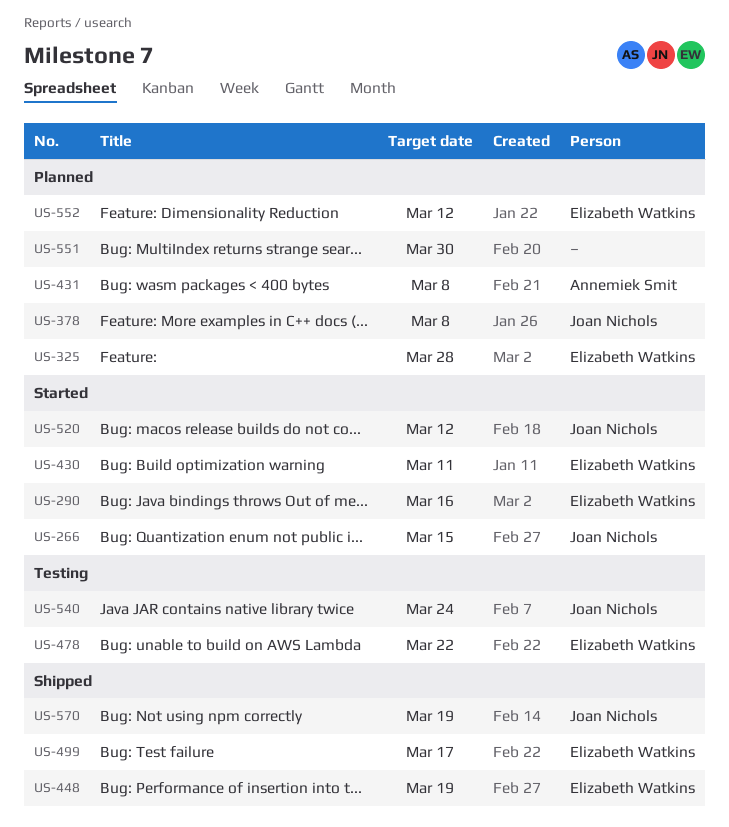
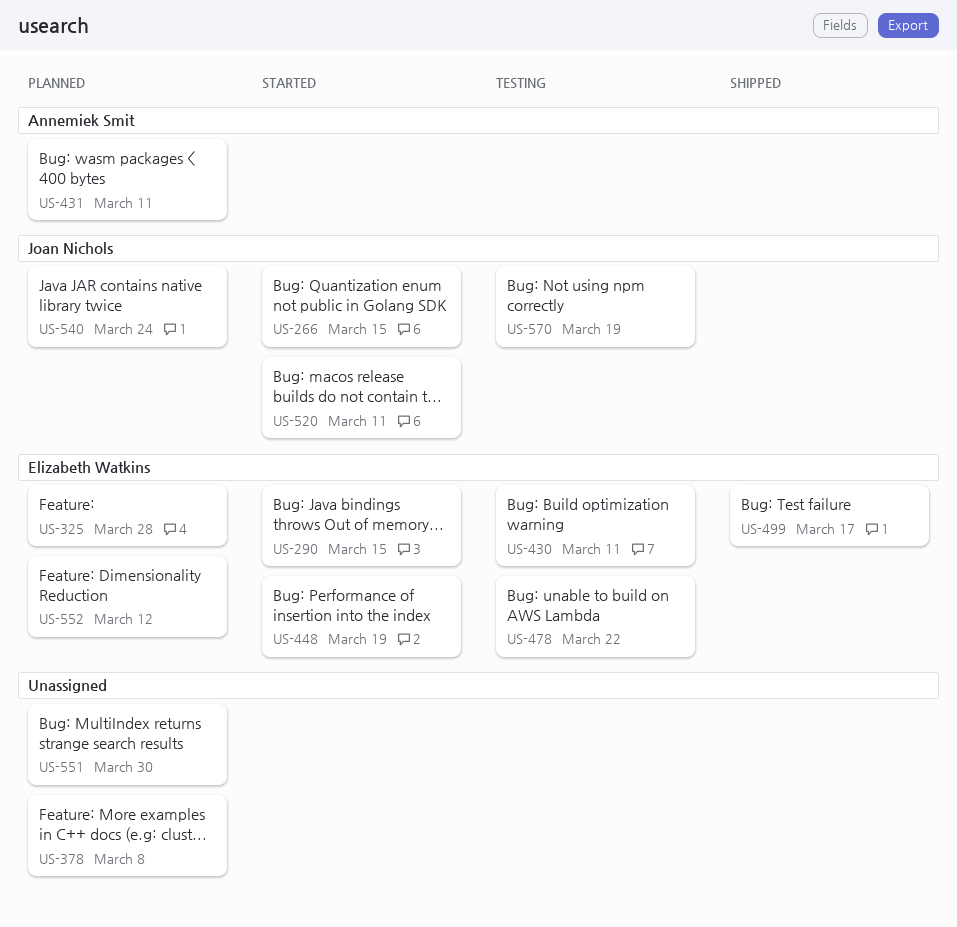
US-290, due: Mar 16 -> Mar 15
US-378, owner: Joan Nichols -> none
US-430, status: Started -> Testing
US-431, due: Mar 8 -> Mar 11
US-448, status: Shipped -> Started
US-520, due: Mar 12 -> Mar 11
US-540, status: Testing -> Planned
US-570, status: Shipped -> Testing

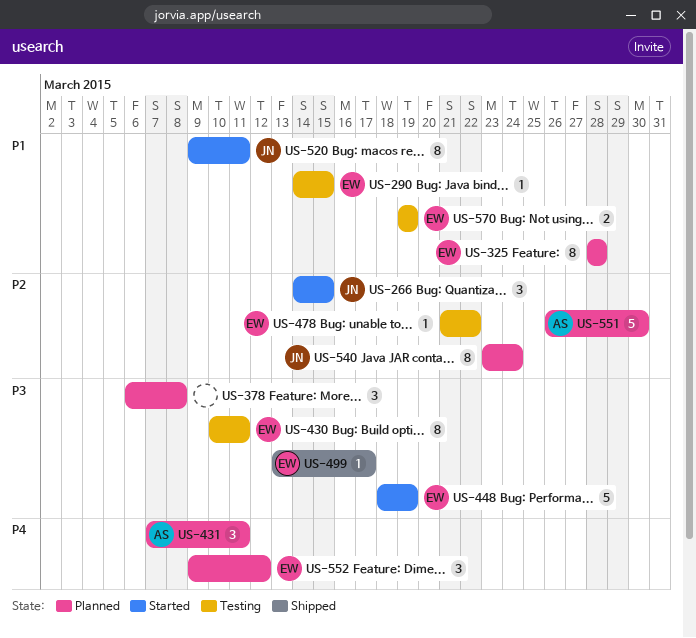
US-290, status: Started -> Testing
US-551, owner: none -> Annemiek Smit
US-570, owner: Joan Nichols -> Elizabeth Watkins

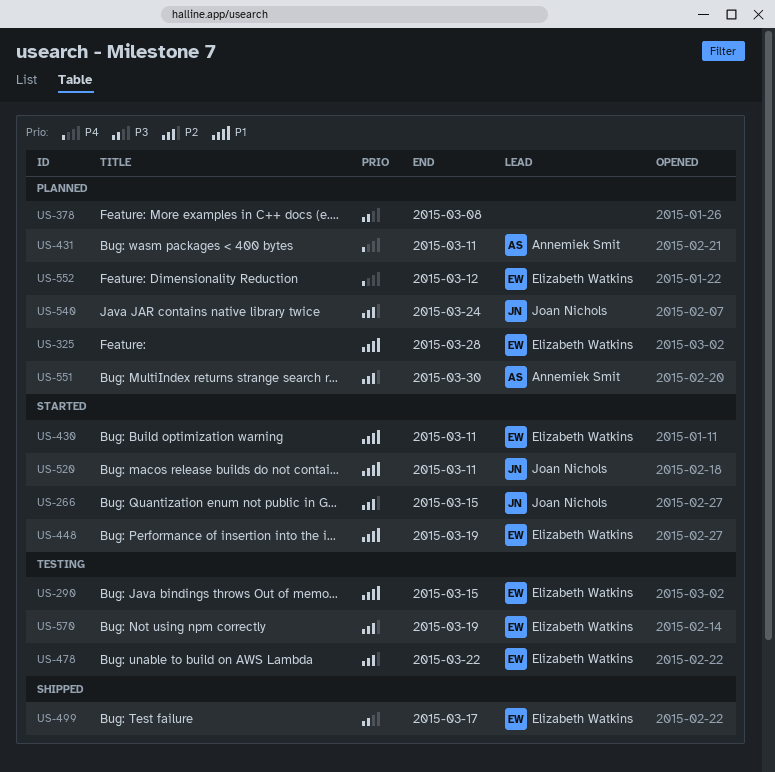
US-430, status: Testing -> Started
US-430, priority: P3 -> P1
US-448, priority: P3 -> P1
US-570, priority: P1 -> P2

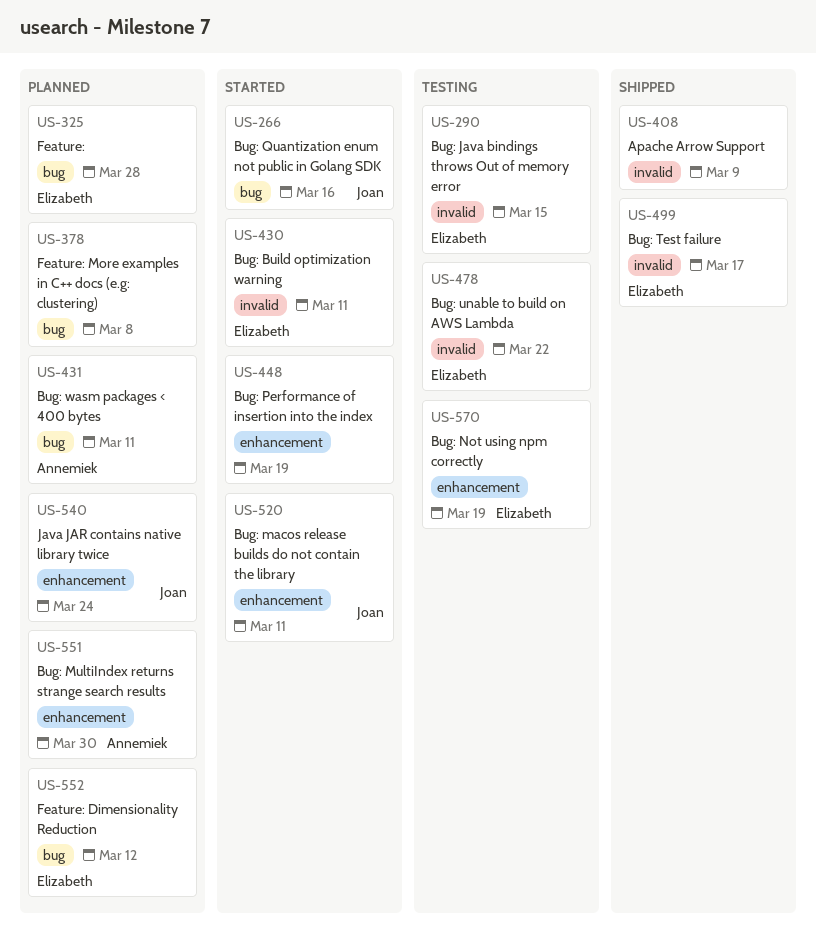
US-266, due: Mar 15 -> Mar 16
US-408: none -> present
US-448, owner: Elizabeth Watkins -> none

